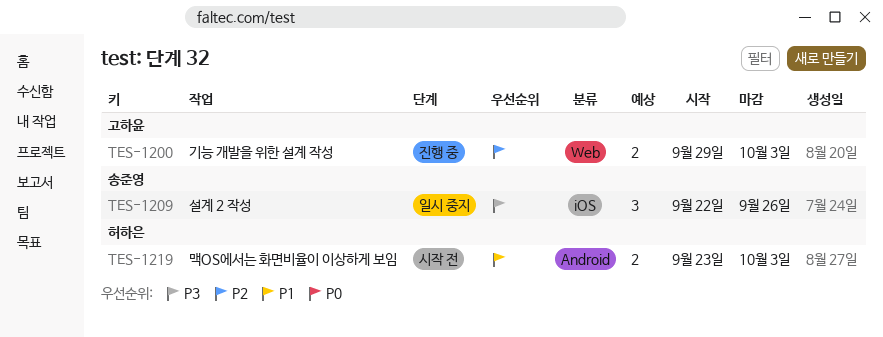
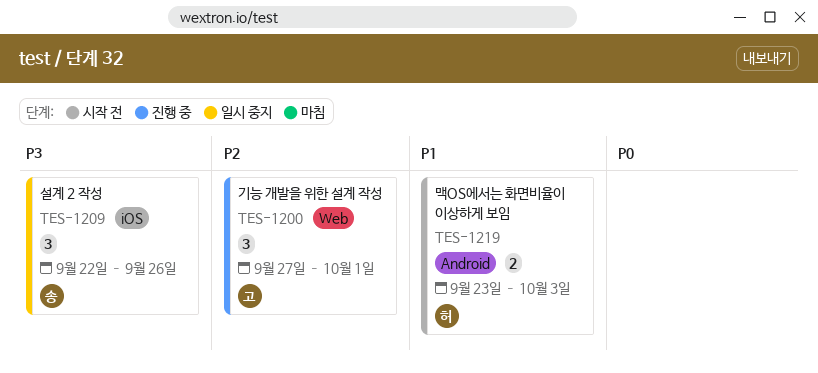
TES-1200, estimate: 2 -> 3
TES-1200, start: Sep 29 -> Sep 27
TES-1200, due: Oct 3 -> Oct 1

